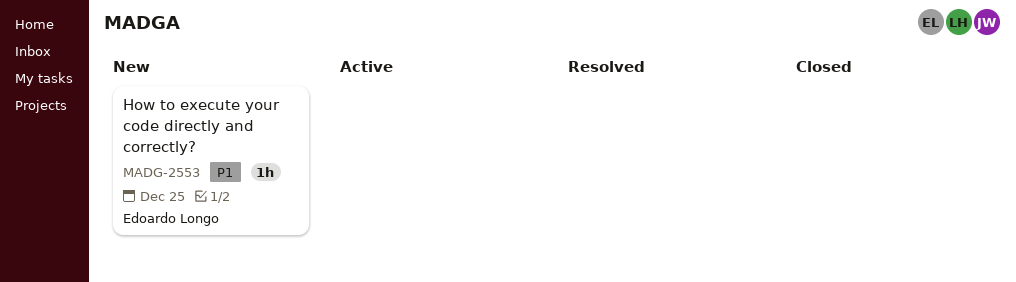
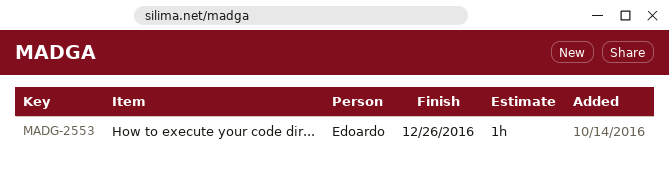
MADG-2553, due: Dec 25 -> Dec 26

